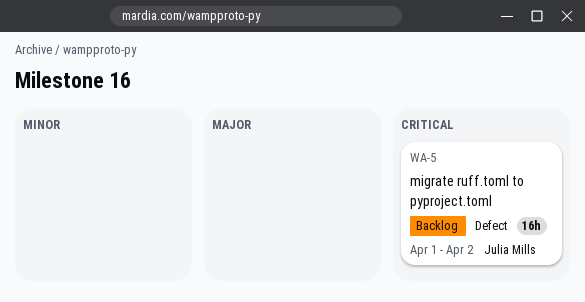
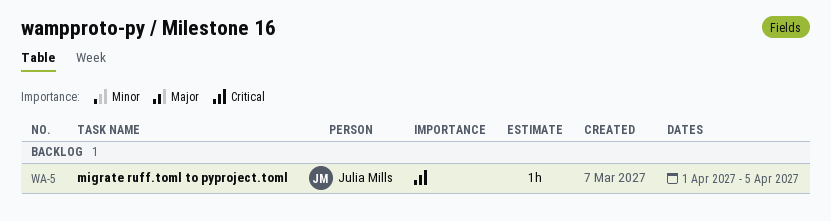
WA-5, estimate: 16h -> 1h
WA-5, due: Apr 2 -> Apr 5

